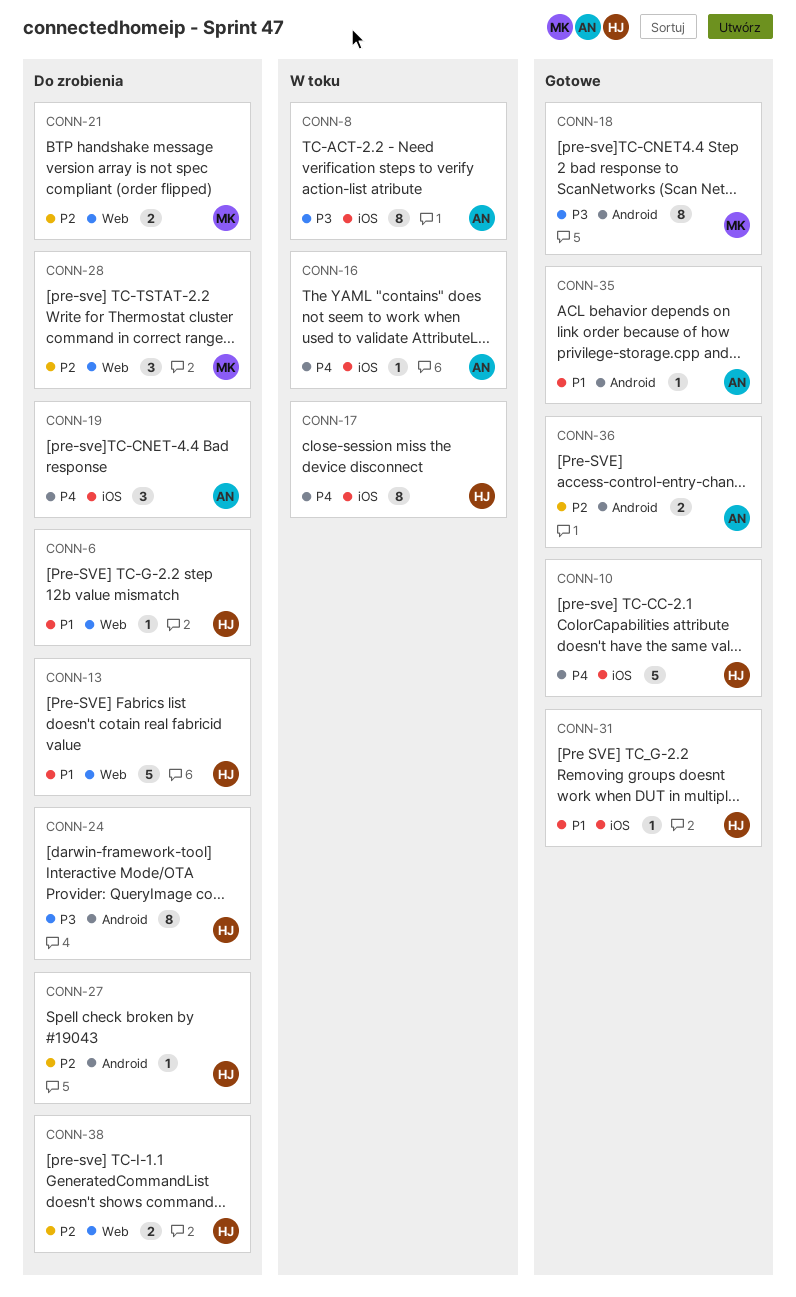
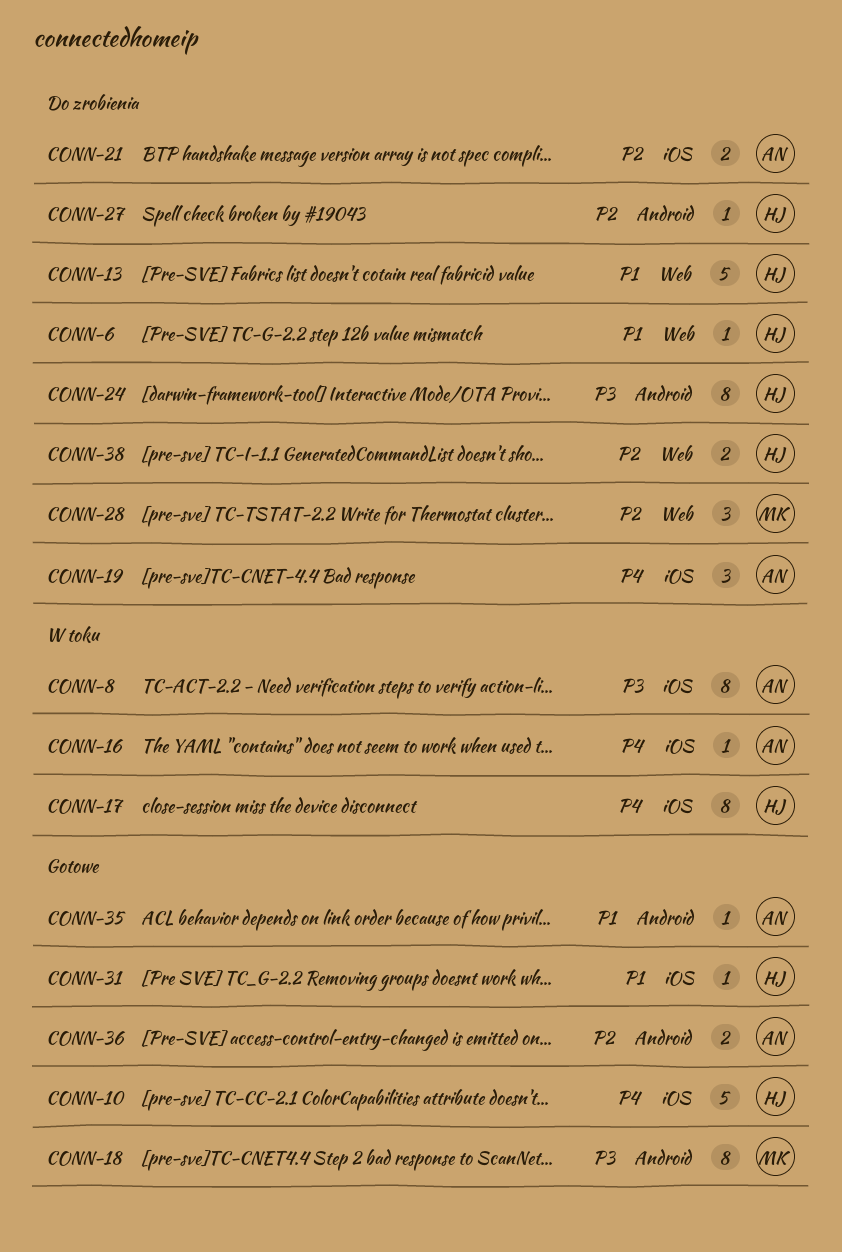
CONN-21, owner: MK -> AN
CONN-21, label: Web -> iOS

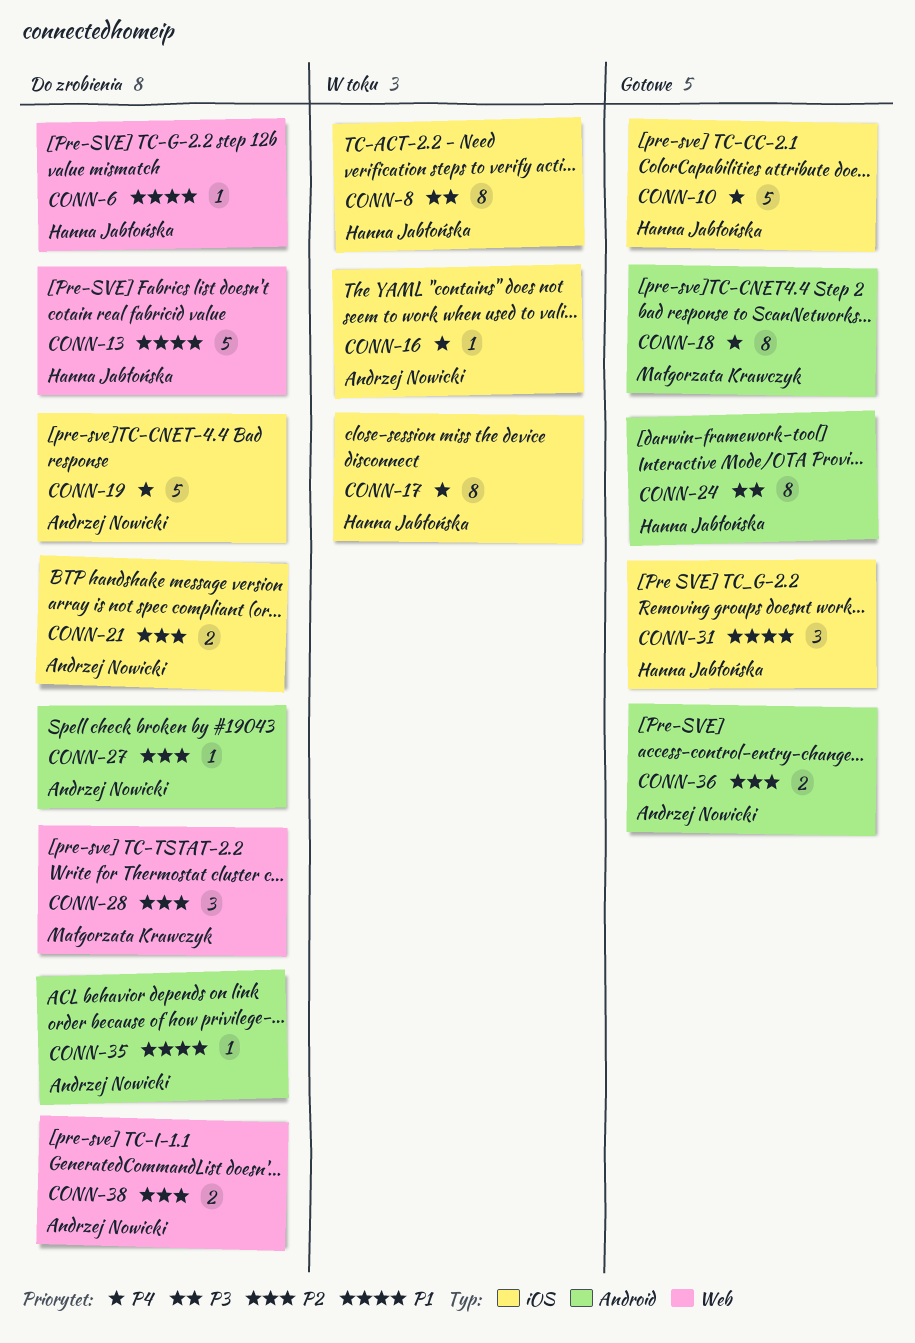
CONN-8, owner: Andrzej Nowicki -> Hanna Jabłońska
CONN-18, priority: P3 -> P4
CONN-19, estimate: 3 -> 5
CONN-24, status: Do zrobienia -> Gotowe
CONN-27, owner: Hanna Jabłońska -> Andrzej Nowicki
CONN-31, estimate: 1 -> 3
CONN-35, status: Gotowe -> Do zrobienia
CONN-38, owner: Hanna Jabłońska -> Andrzej Nowicki

